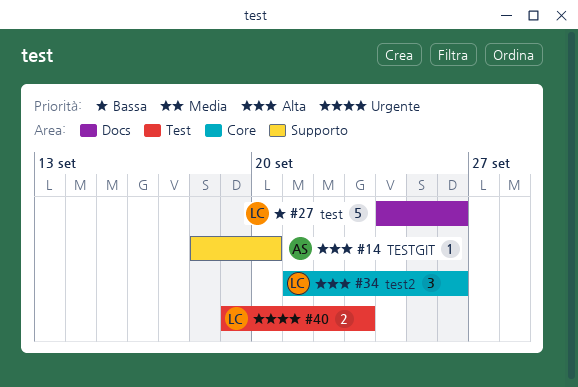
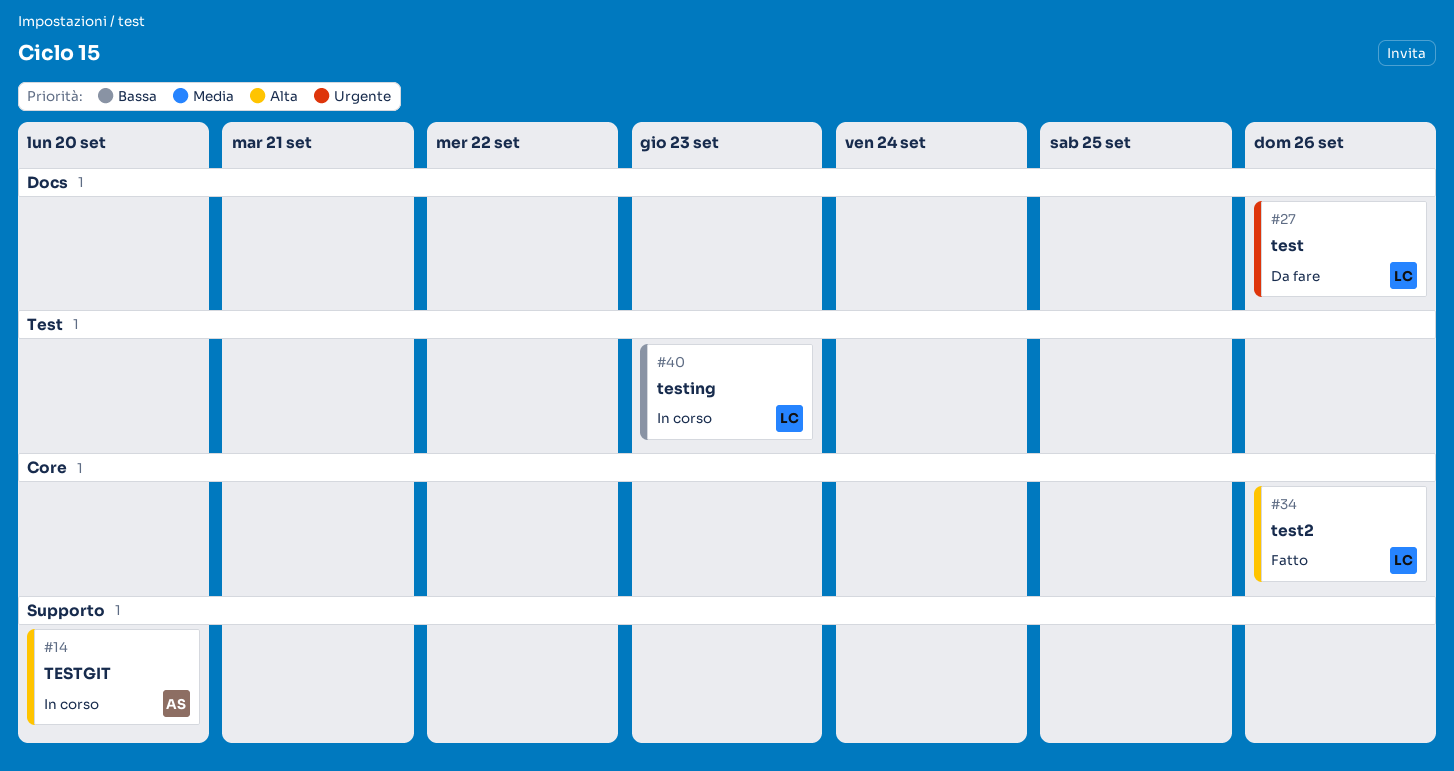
#27, priority: Bassa -> Urgente
#40, priority: Urgente -> Bassa

